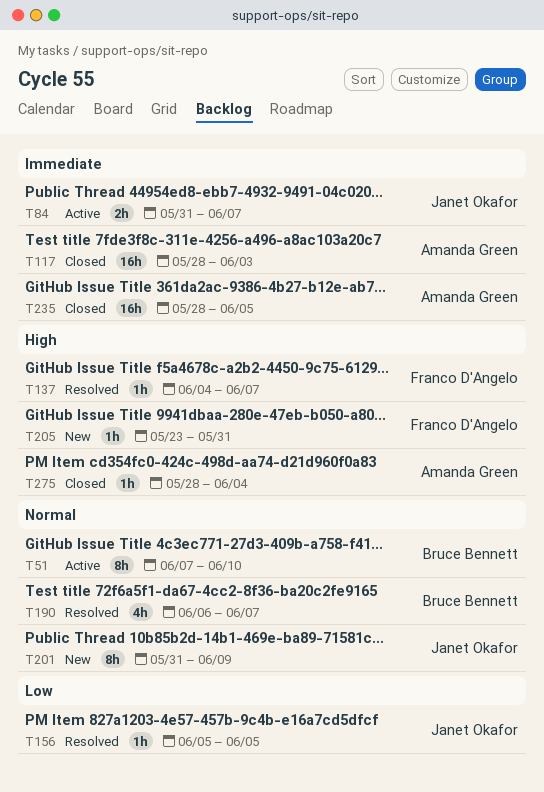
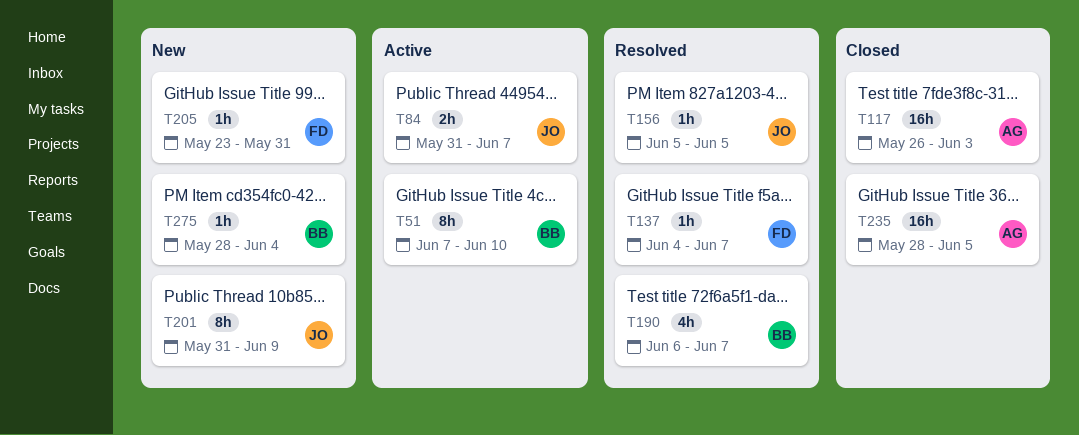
T117, start: May 28 -> May 26
T275, status: Closed -> New
T275, owner: Amanda Green -> Bruce Bennett

